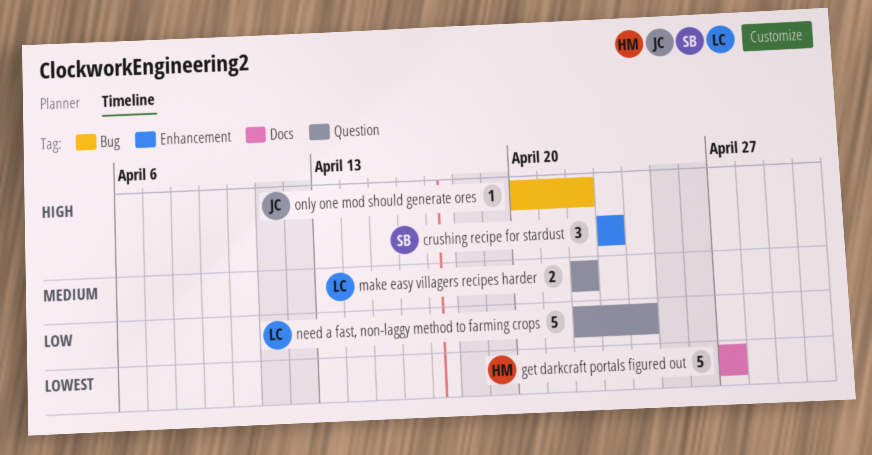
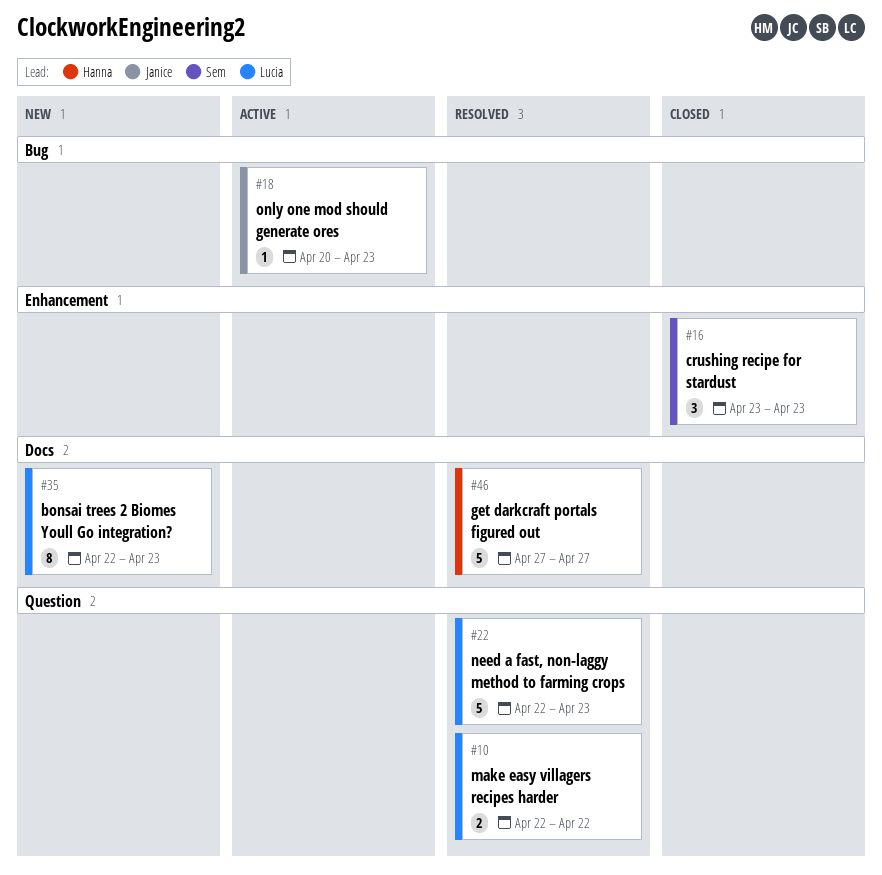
bonsai trees 2 Biomes Youll Go integration?: none -> present
need a fast, non-laggy method to farming crops, due: Apr 24 -> Apr 23
only one mod should generate ores, due: Apr 22 -> Apr 23

